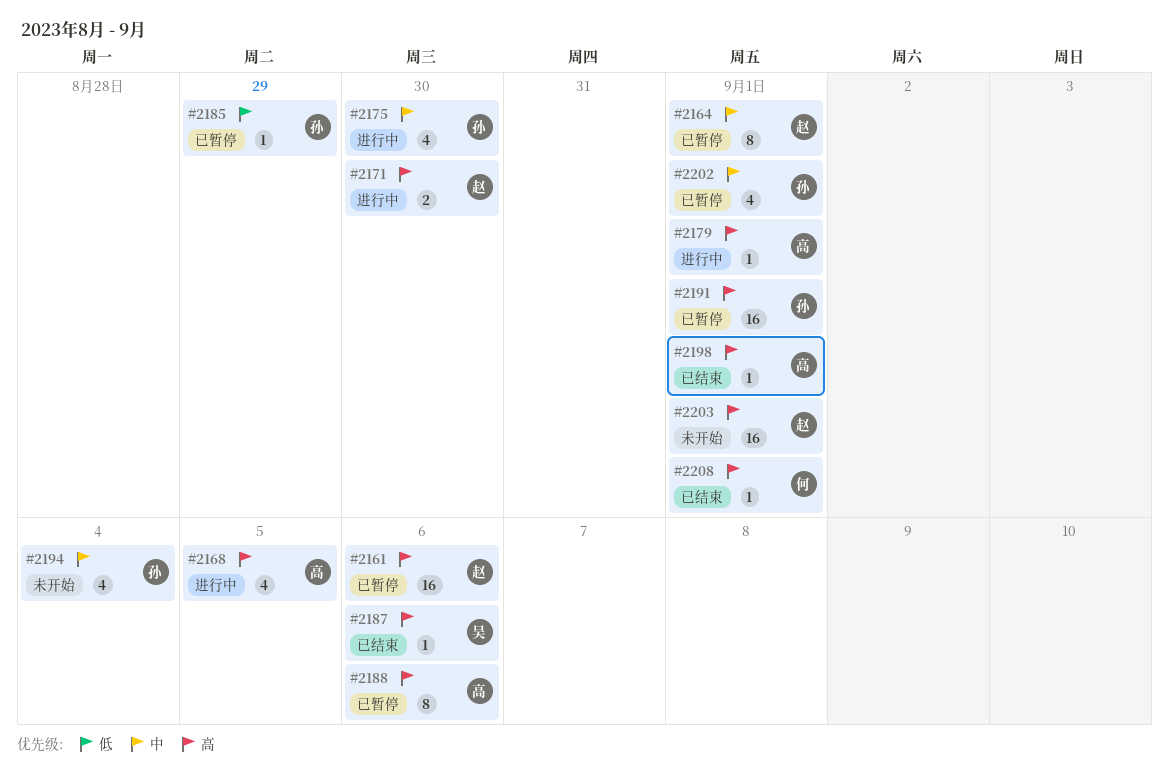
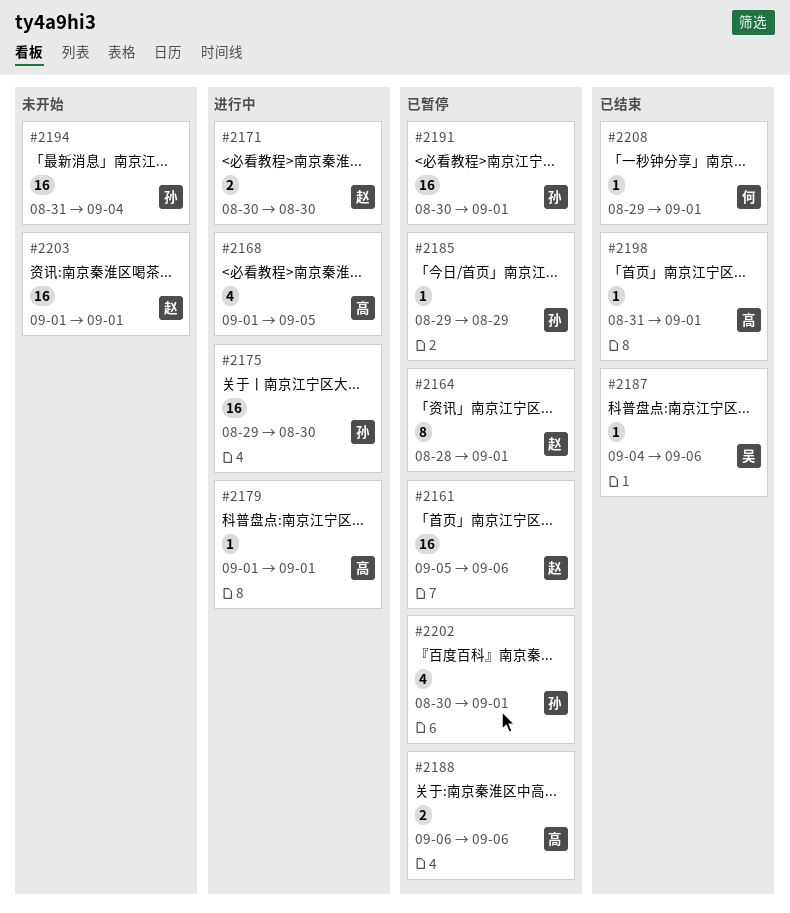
#2175, estimate: 4 -> 16
#2188, estimate: 8 -> 2
#2194, estimate: 4 -> 16

